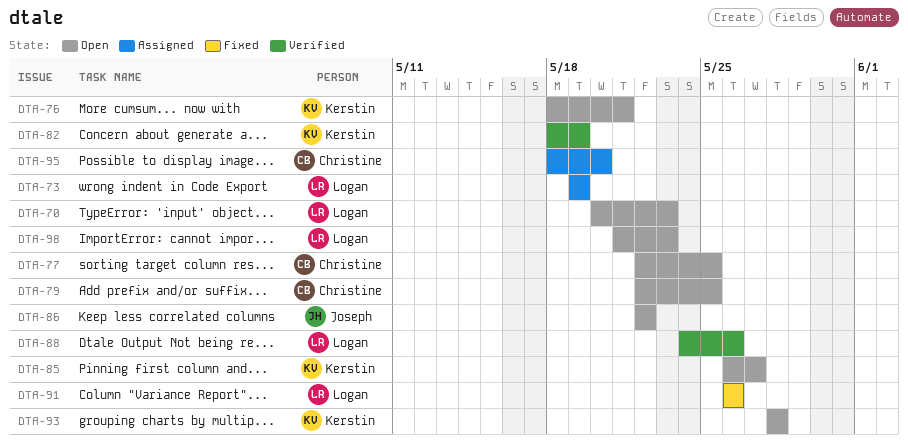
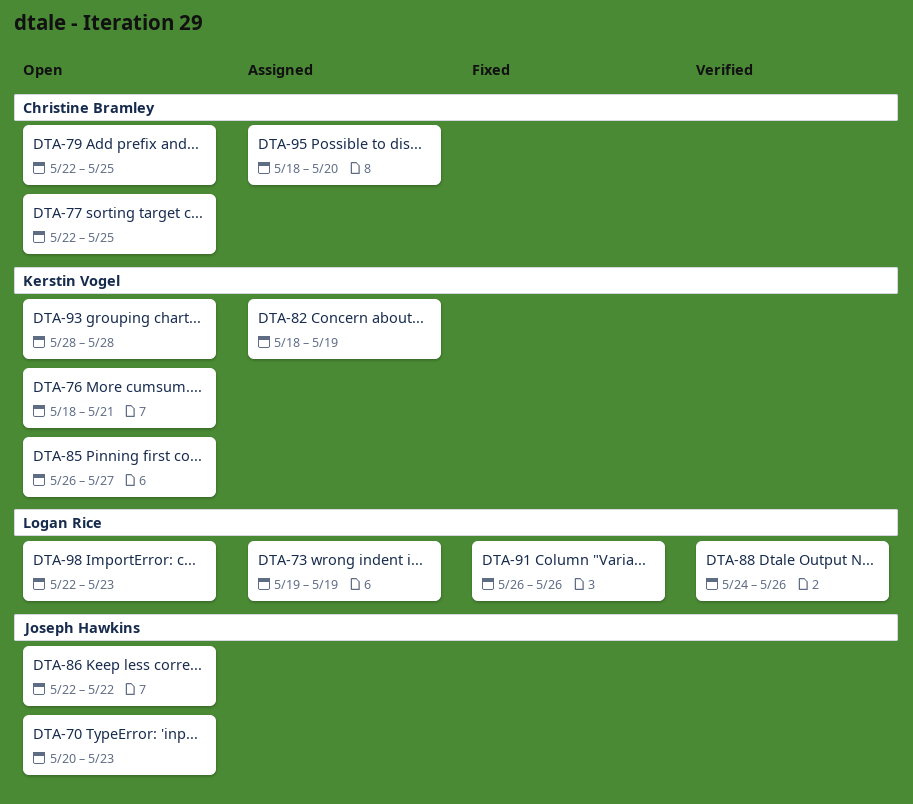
DTA-70, owner: Logan Rice -> Joseph Hawkins
DTA-82, status: Verified -> Assigned
DTA-98, start: May 21 -> May 22

